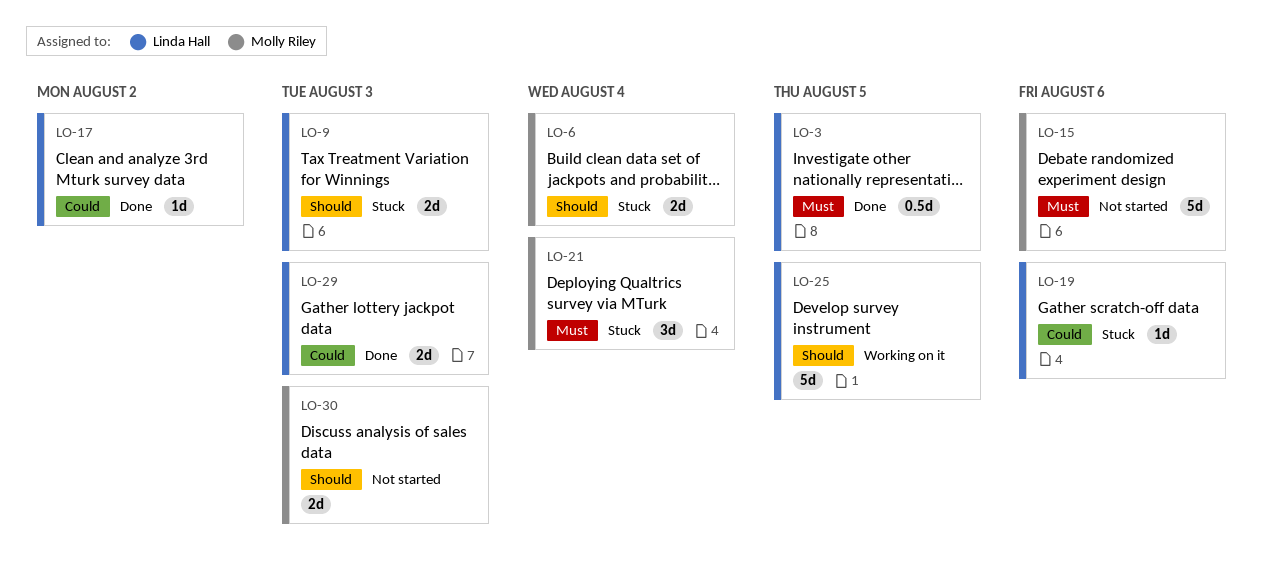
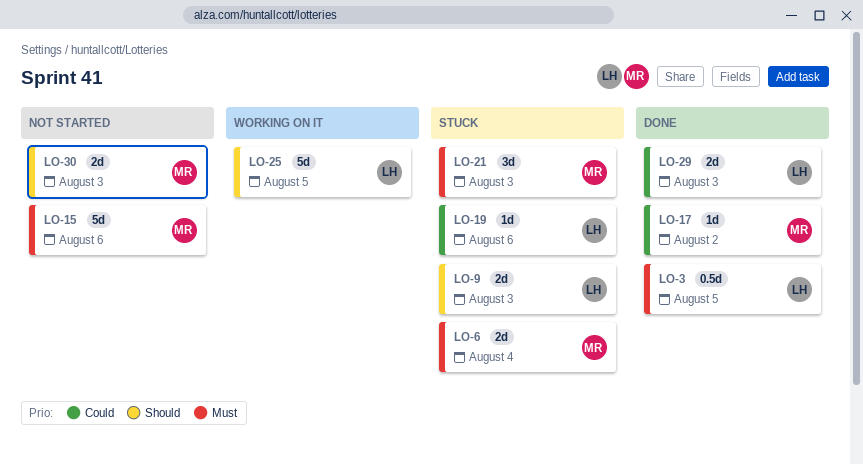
LO-6, priority: Should -> Must
LO-17, owner: Linda Hall -> Molly Riley
LO-21, due: Aug 4 -> Aug 3

